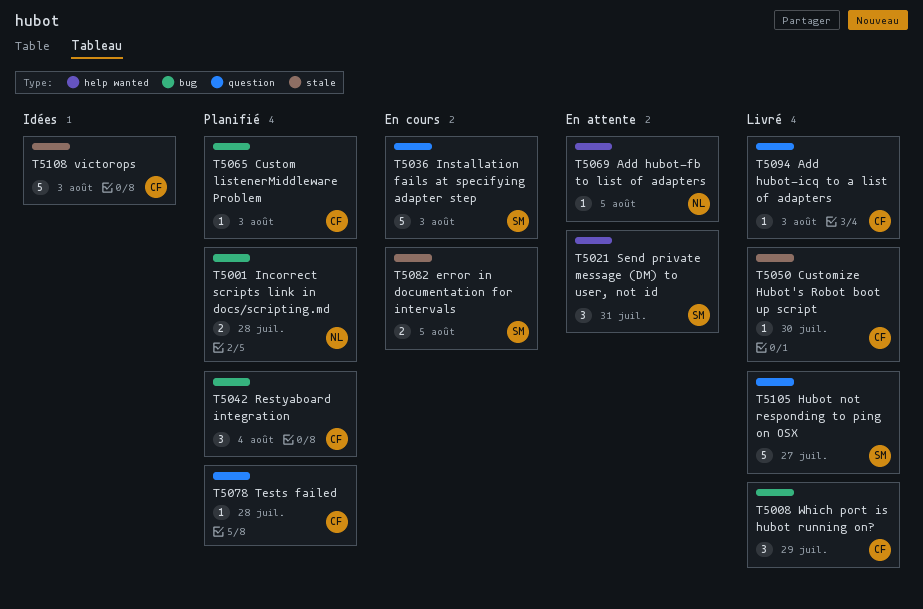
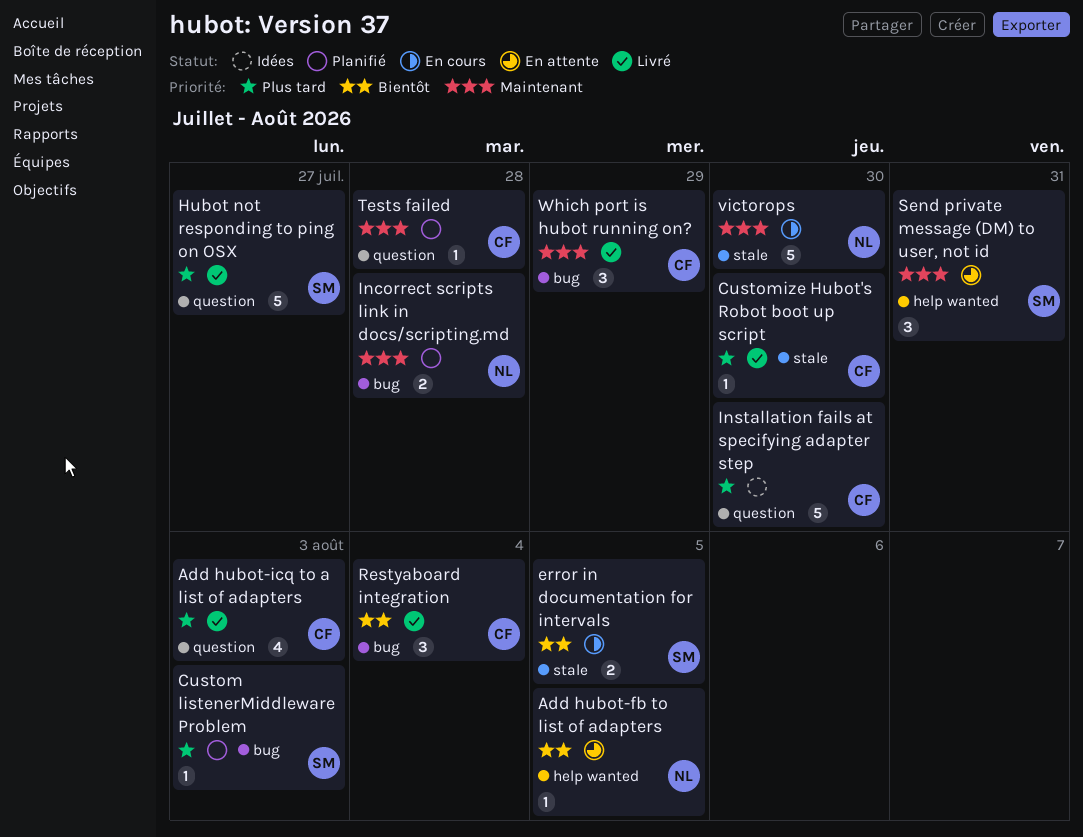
Add hubot-icq to a list of adapters, estimate: 1 -> 4
Custom listenerMiddleware Problem, owner: CF -> SM
Installation fails at specifying adapter step, status: En cours -> Idées
Installation fails at specifying adapter step, owner: SM -> CF
Installation fails at specifying adapter step, due: Aug 3 -> Jul 30
Restyaboard integration, status: Planifié -> Livré
victorops, status: Idées -> En cours
victorops, owner: CF -> NL
victorops, due: Aug 3 -> Jul 30

